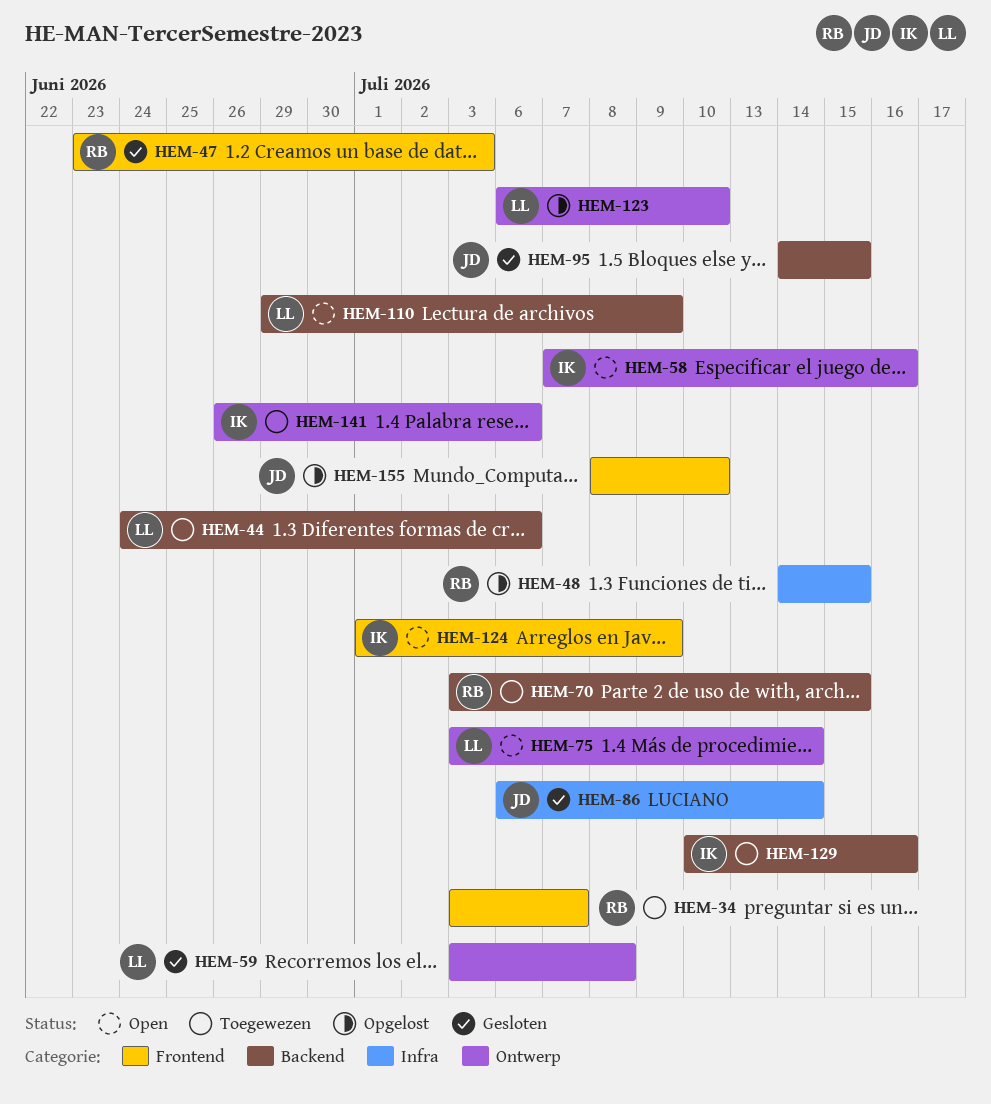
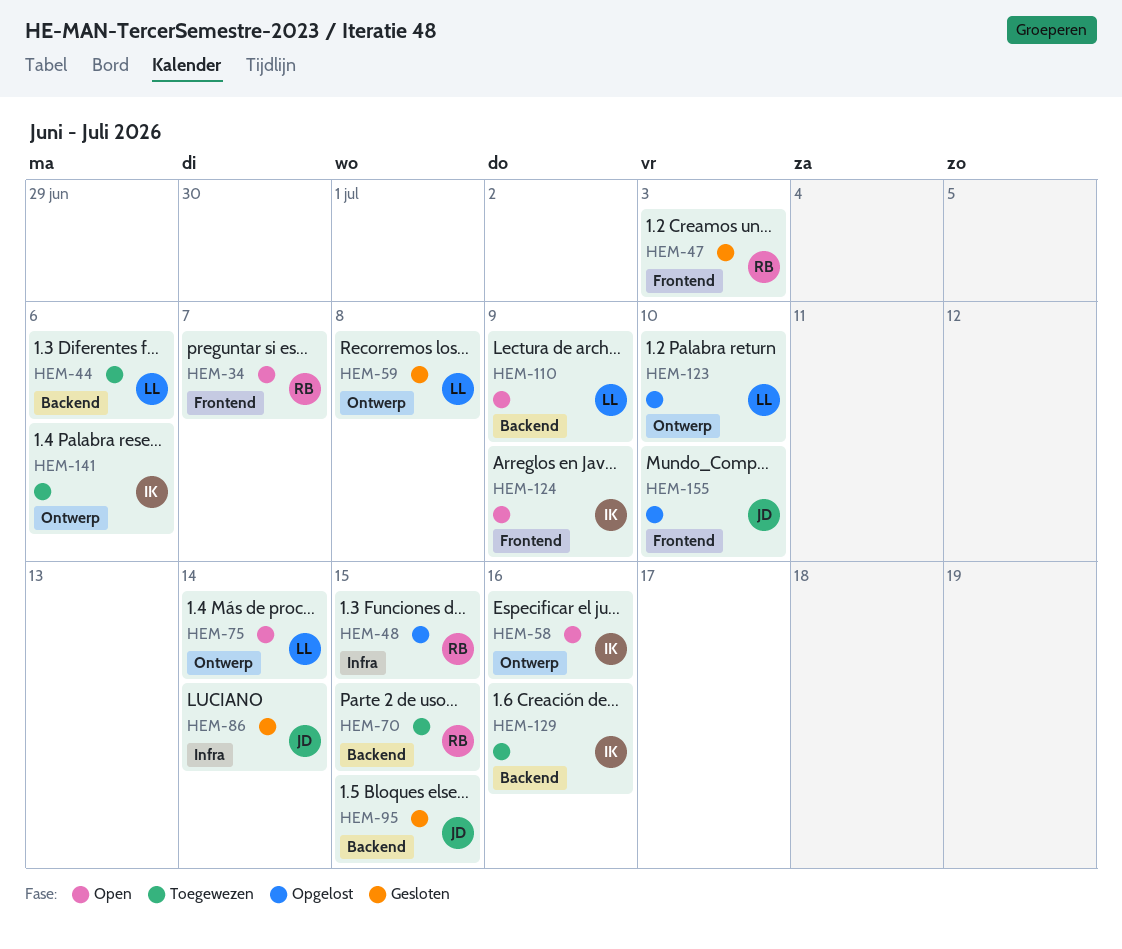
HEM-34, status: Toegewezen -> Open

